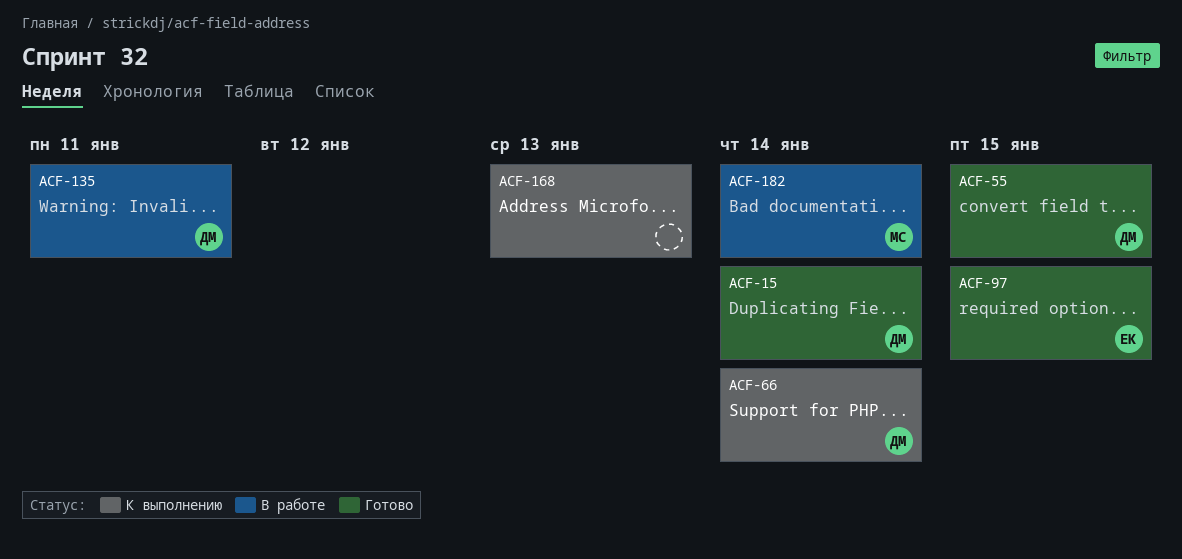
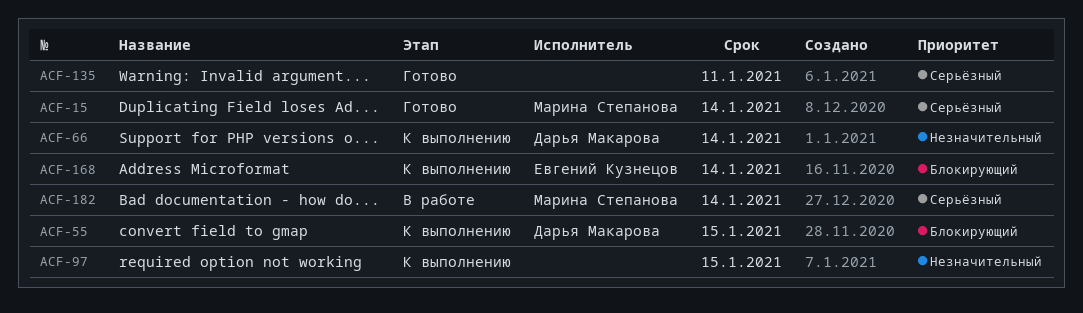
ACF-15, owner: Дарья Макарова -> Марина Степанова
ACF-55, status: Готово -> К выполнению
ACF-97, status: Готово -> К выполнению
ACF-97, owner: Евгений Кузнецов -> none
ACF-135, status: В работе -> Готово
ACF-135, owner: Дарья Макарова -> none
ACF-168, owner: none -> Евгений Кузнецов
ACF-168, due: Jan 13 -> Jan 14

